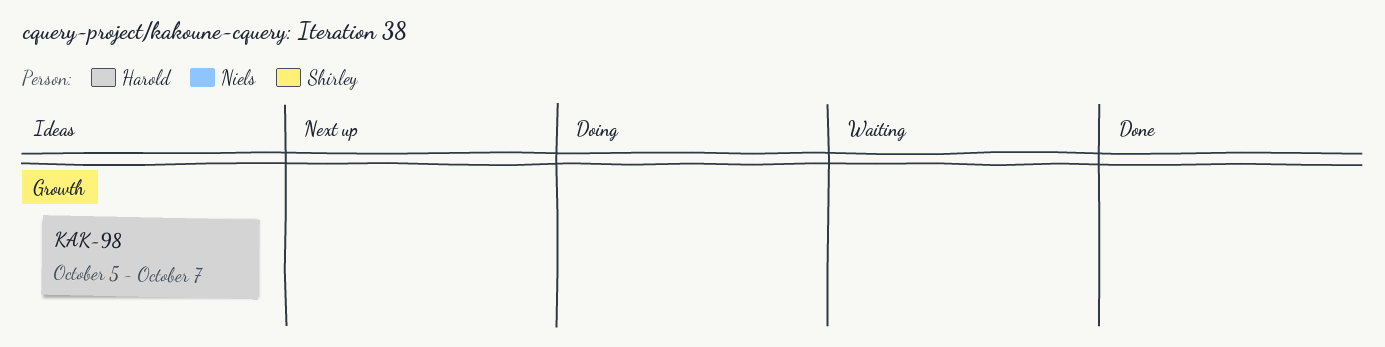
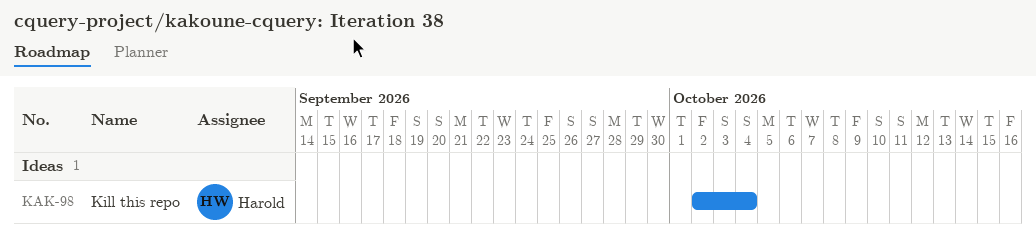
KAK-98, start: Oct 5 -> Oct 2
KAK-98, due: Oct 7 -> Oct 4

